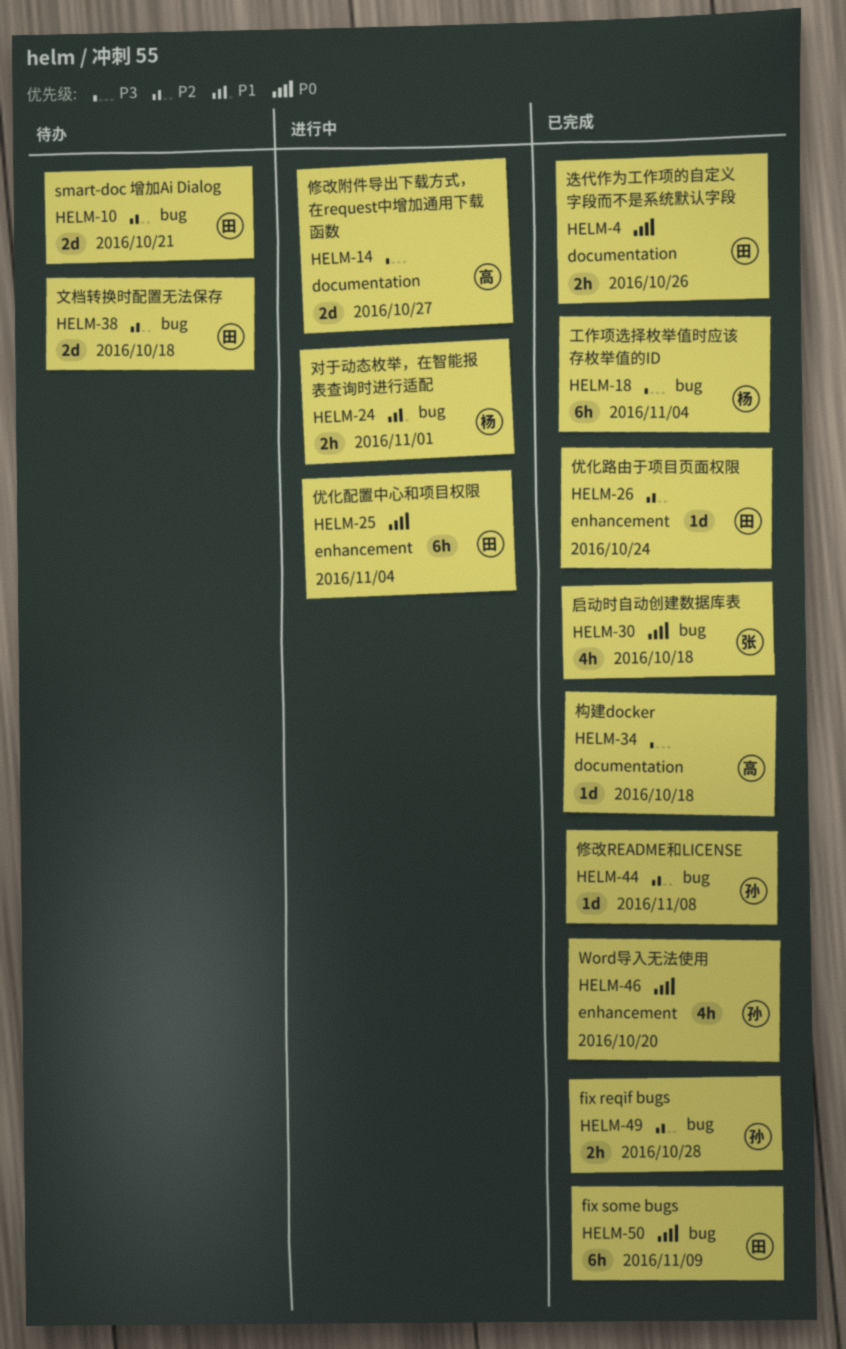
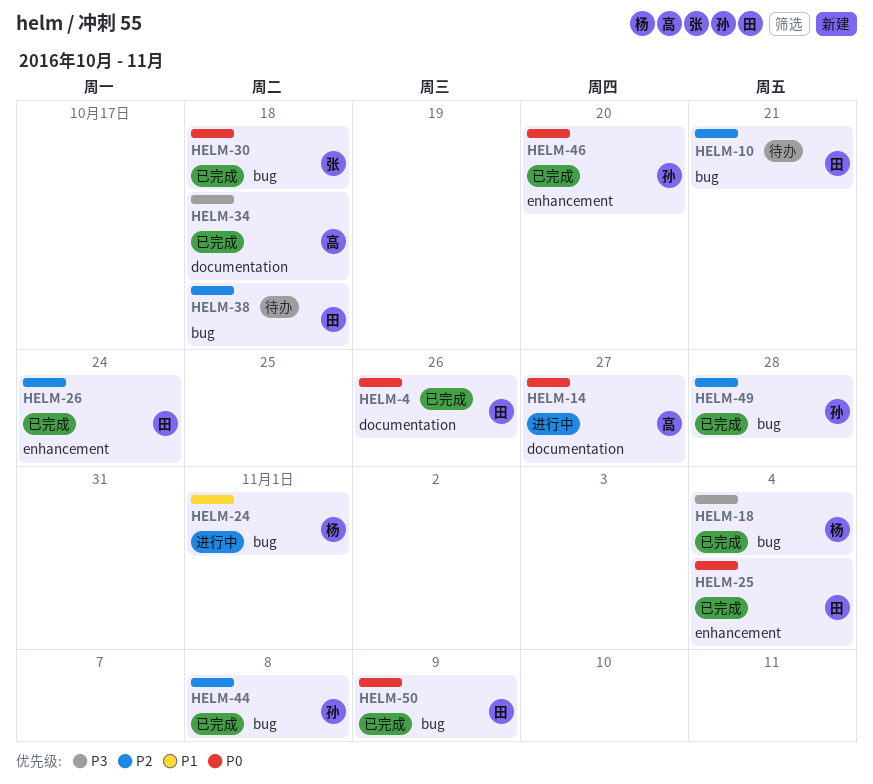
HELM-14, priority: P3 -> P0
HELM-25, status: 进行中 -> 已完成

